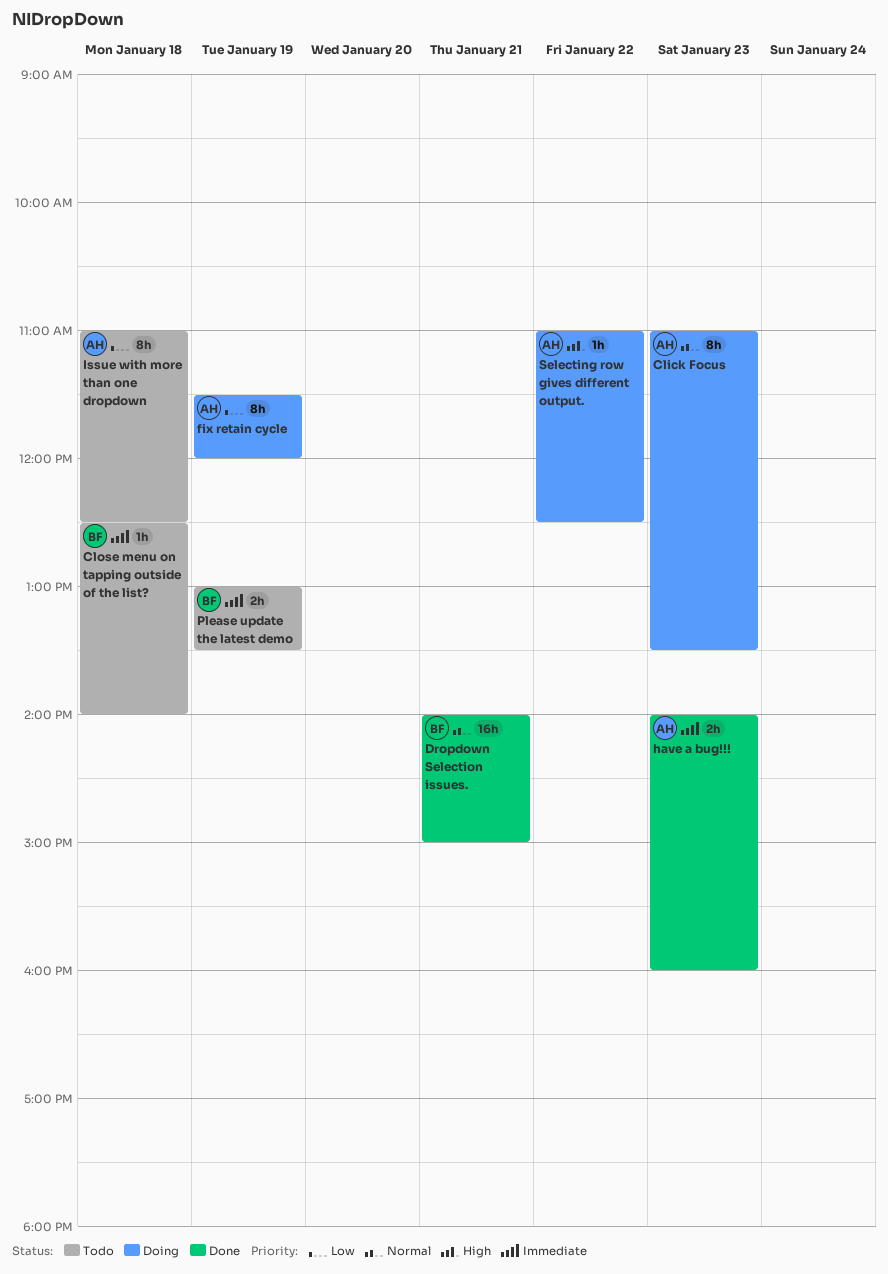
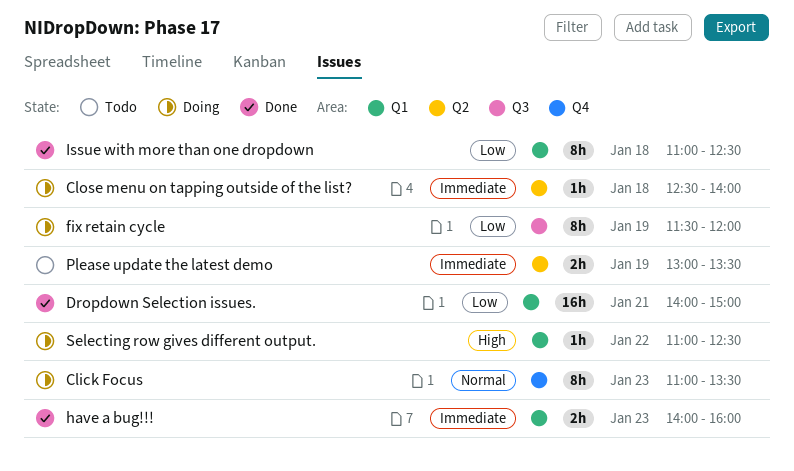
Close menu on tapping outside of the list?, status: Todo -> Doing
Dropdown Selection issues., priority: Normal -> Low
Issue with more than one dropdown, status: Todo -> Done

